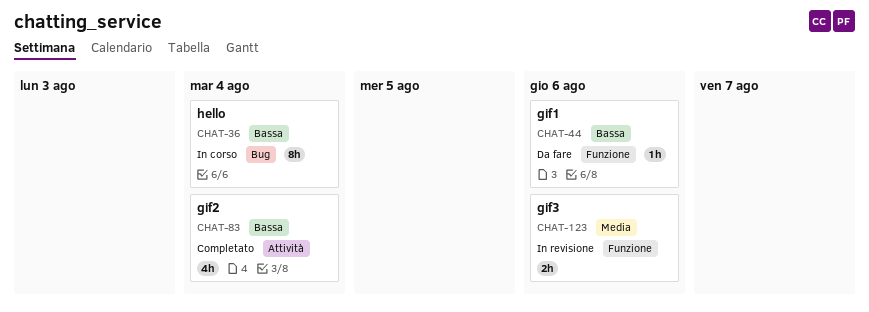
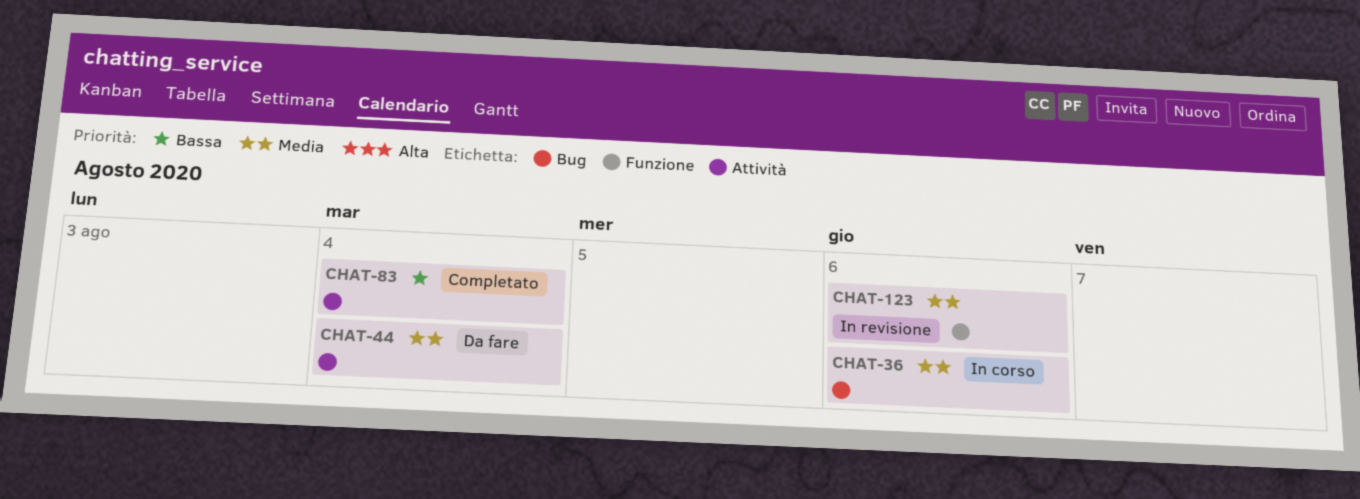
CHAT-36, priority: Bassa -> Media
CHAT-36, due: Aug 4 -> Aug 6
CHAT-44, priority: Bassa -> Media
CHAT-44, label: Funzione -> Attività
CHAT-44, due: Aug 6 -> Aug 4

